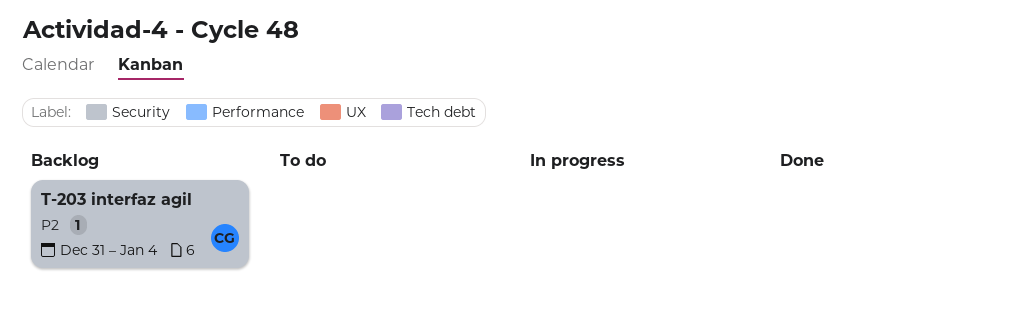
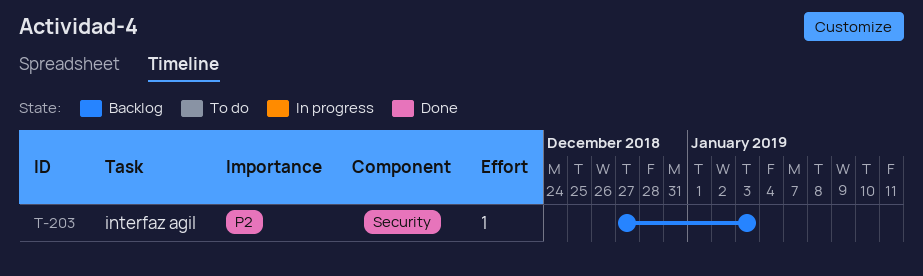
T-203, start: Dec 31 -> Dec 27
T-203, due: Jan 4 -> Jan 3

